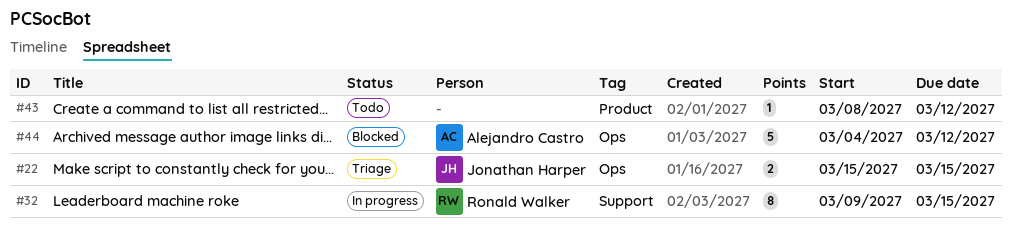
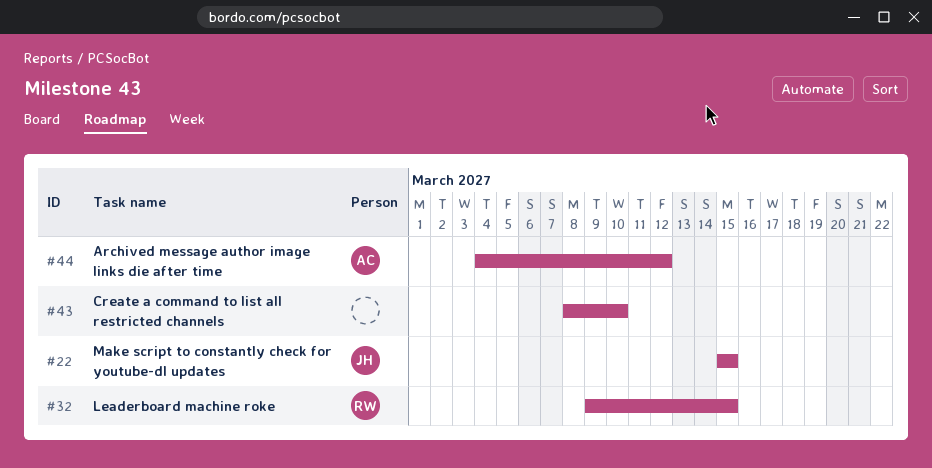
#43, due: Mar 12 -> Mar 10

